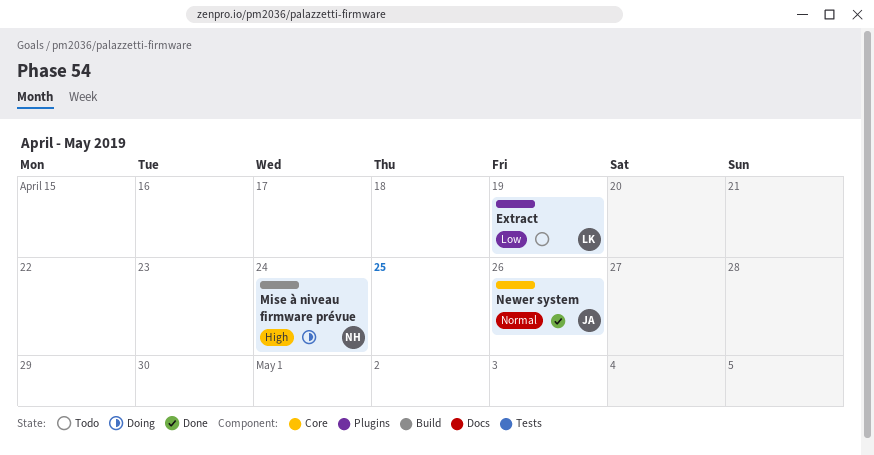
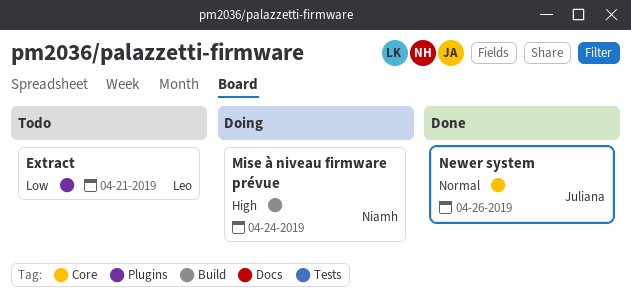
Extract, due: Apr 19 -> Apr 21

